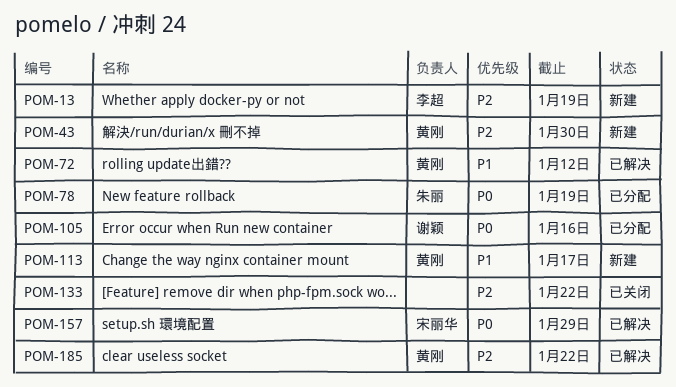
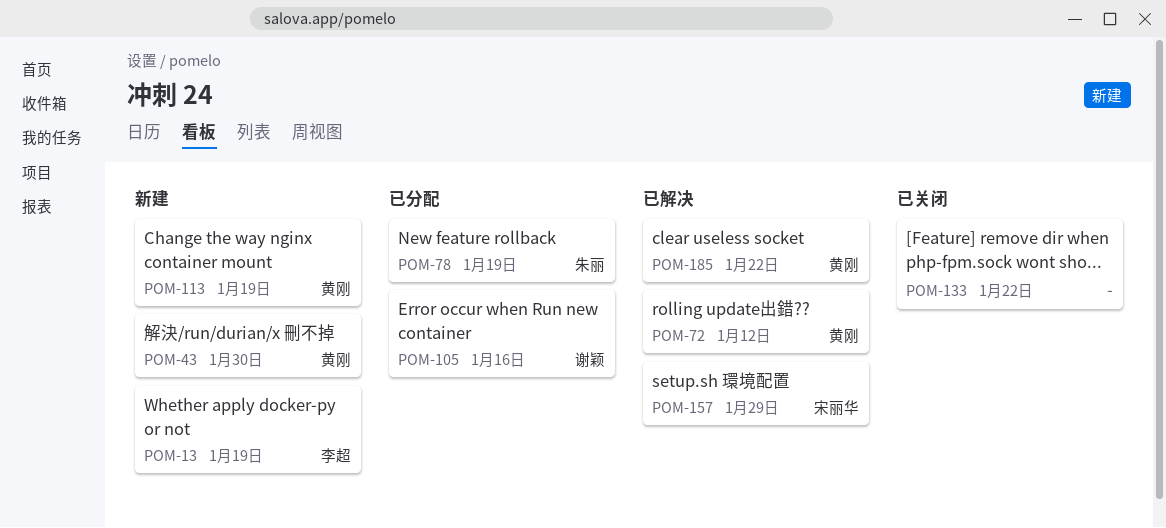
POM-113, due: Jan 17 -> Jan 19

